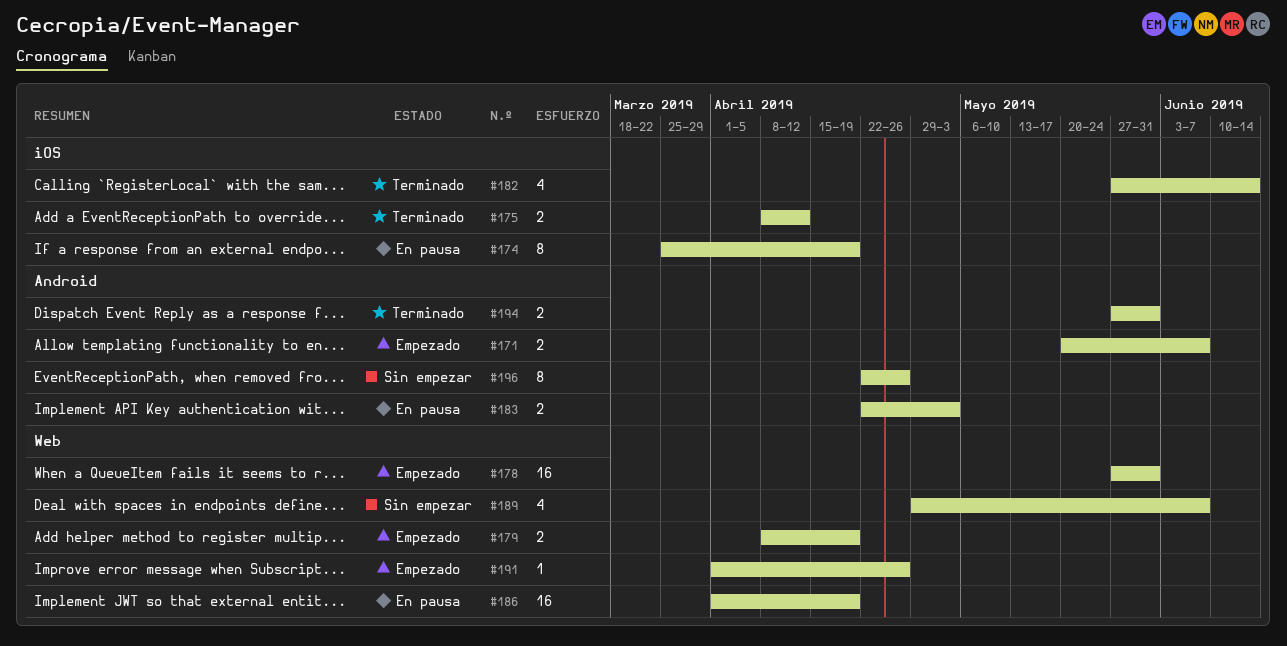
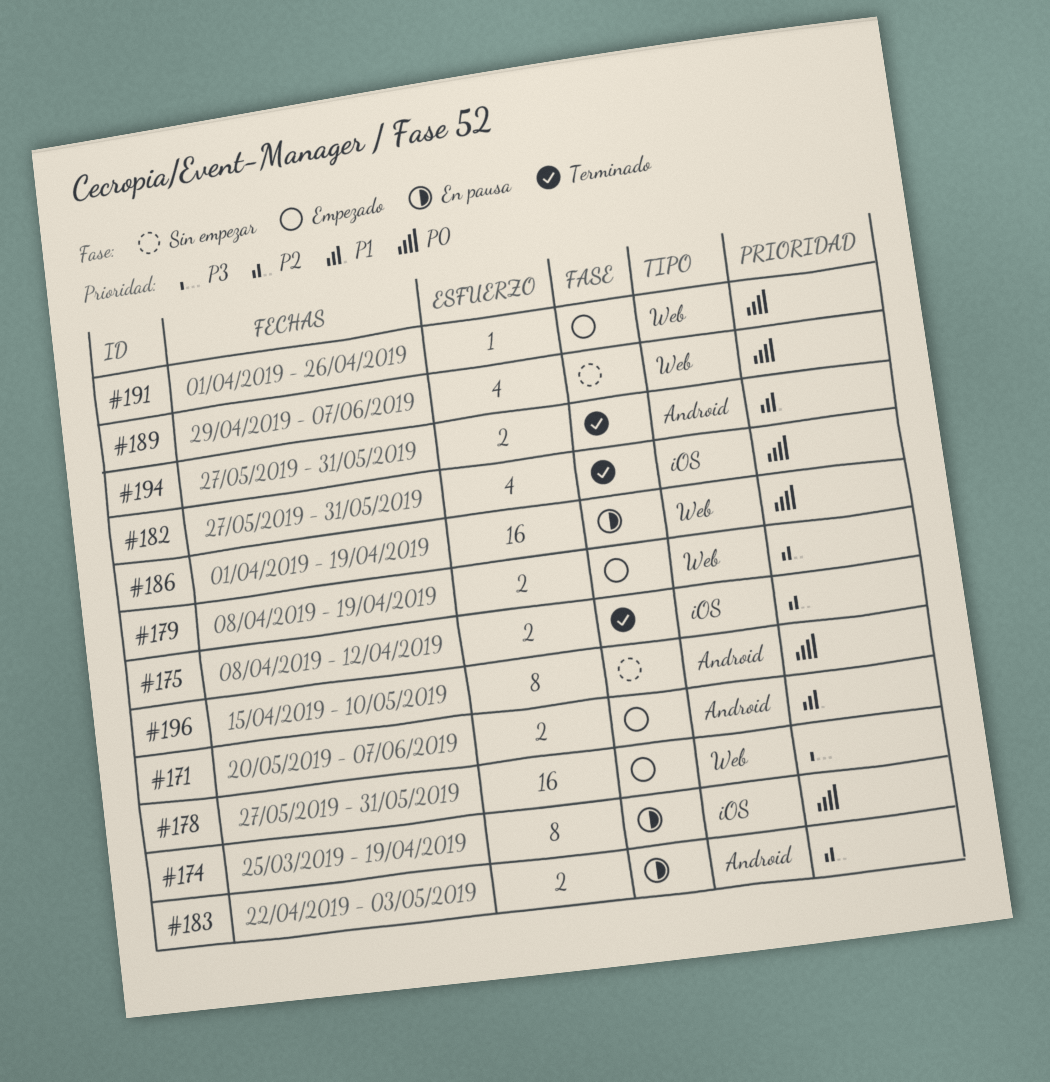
#182, due: Jun 14 -> May 31
#196, start: Apr 22 -> Apr 15
#196, due: Apr 26 -> May 10

